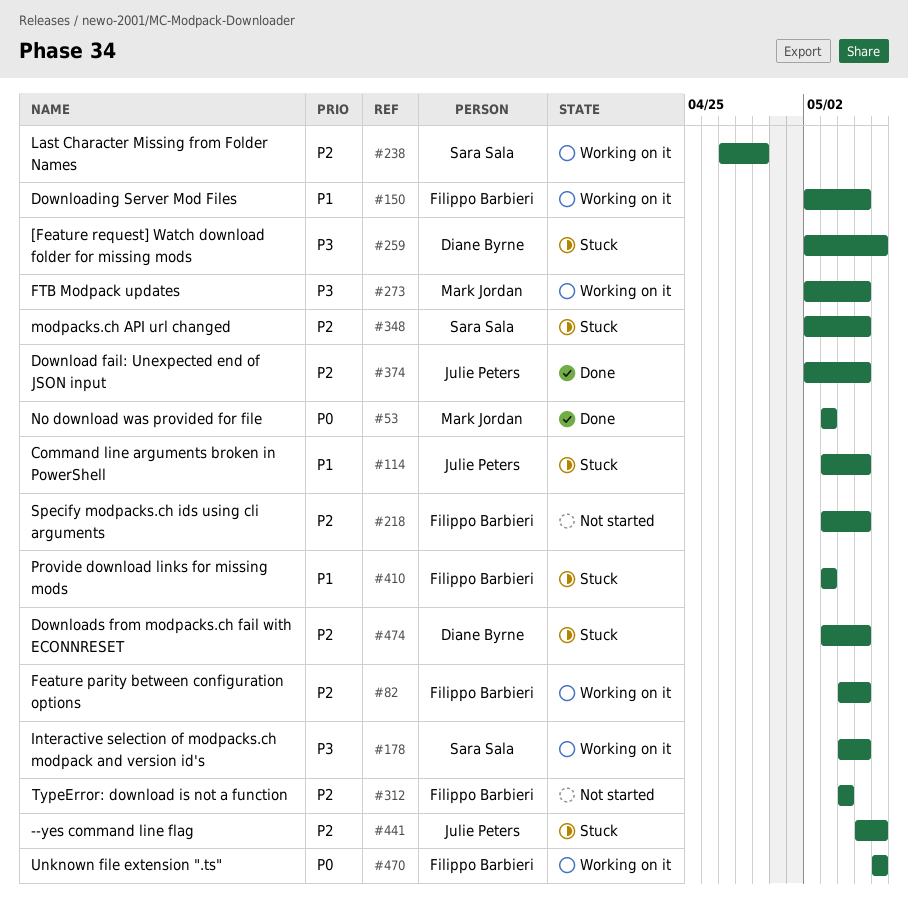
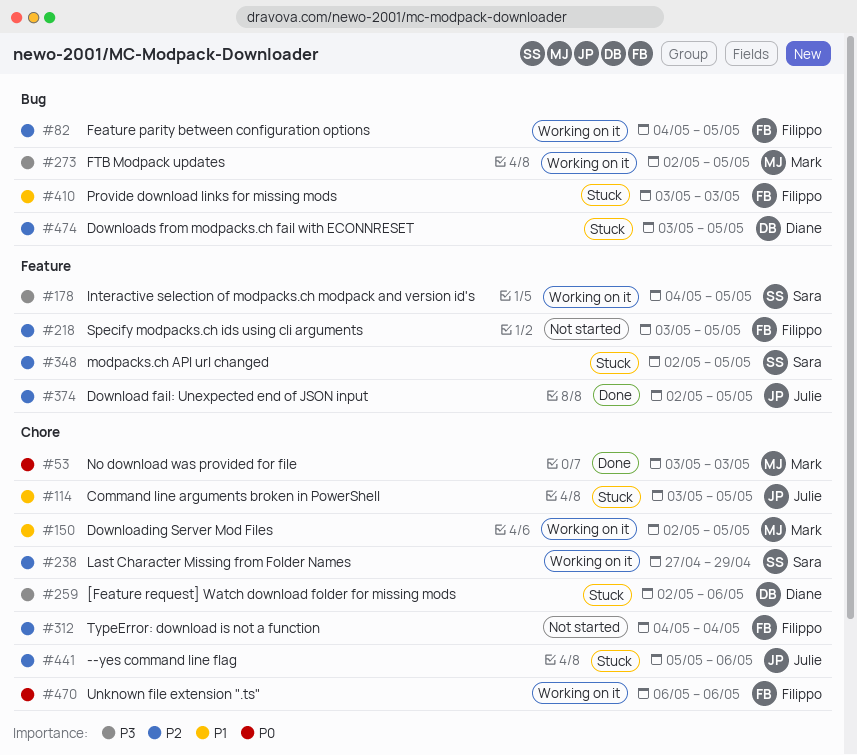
#150, owner: Filippo Barbieri -> Mark Jordan

